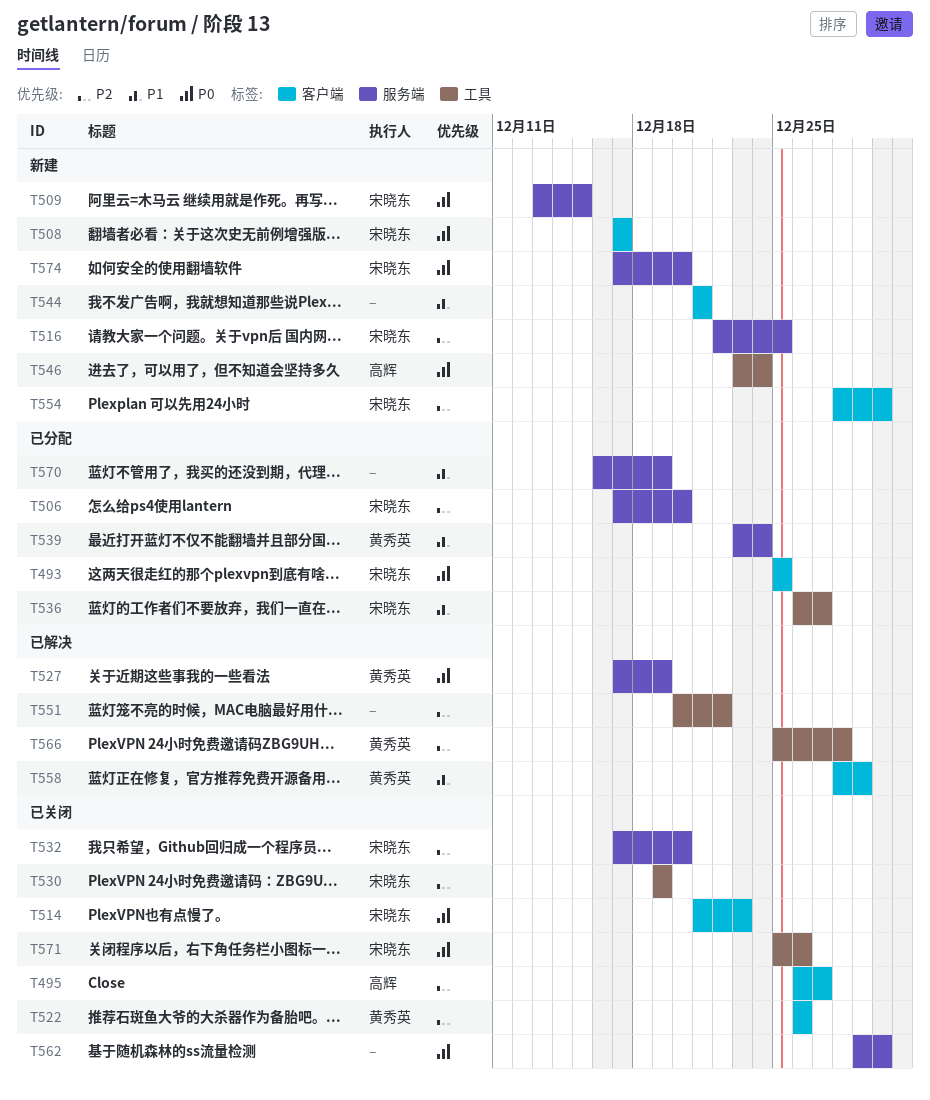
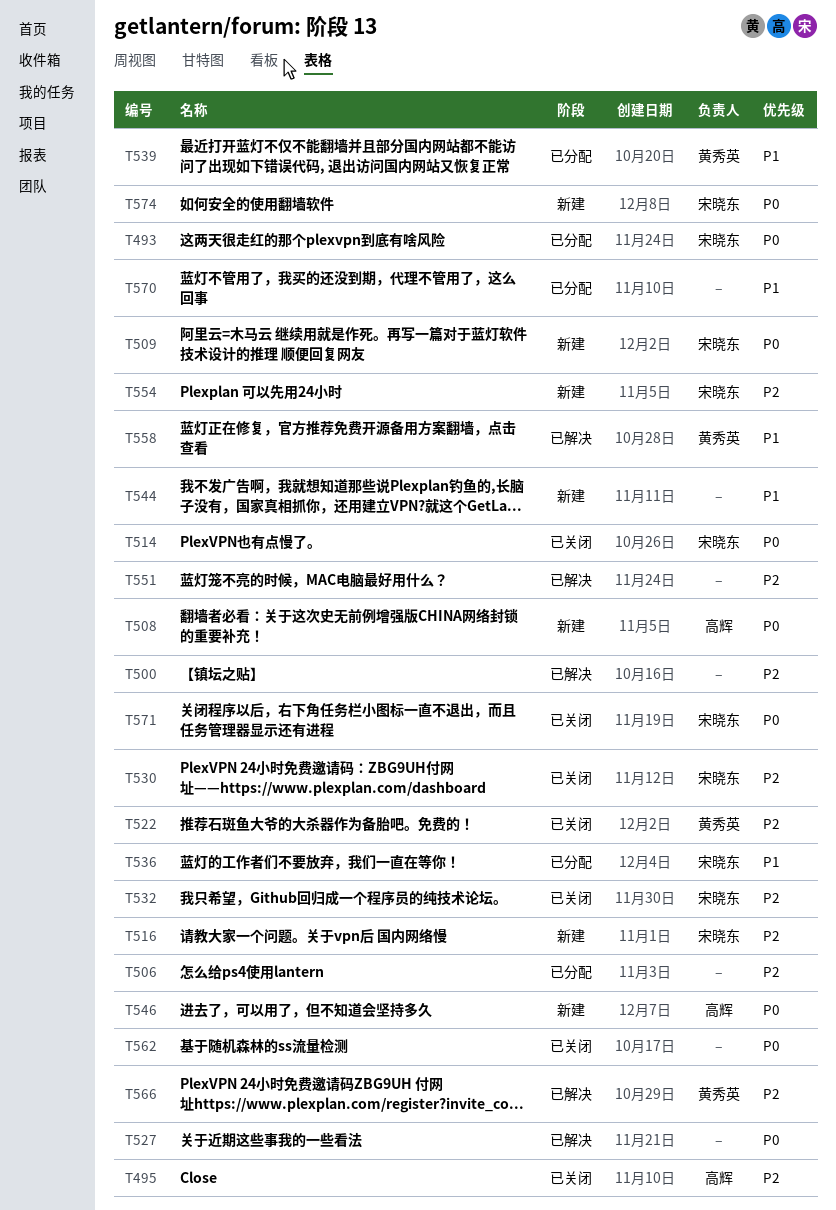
T500: none -> present
T506, owner: 宋晓东 -> none
T508, owner: 宋晓东 -> 高辉
T527, owner: 黄秀英 -> none

